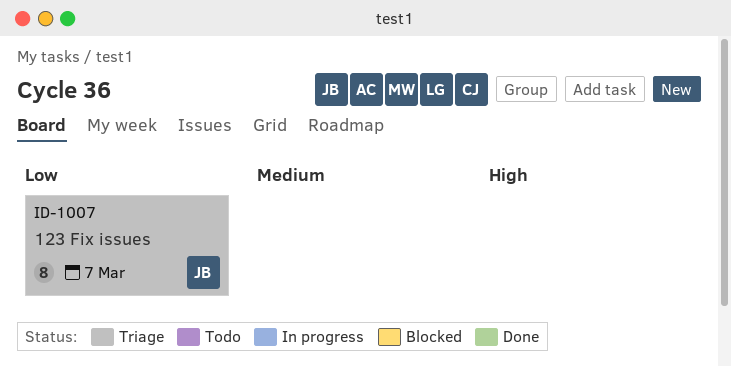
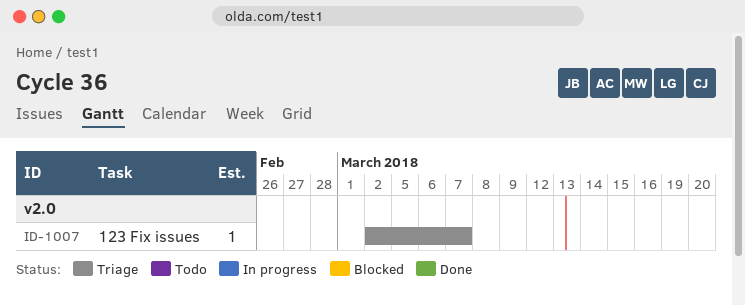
ID-1007, estimate: 8 -> 1

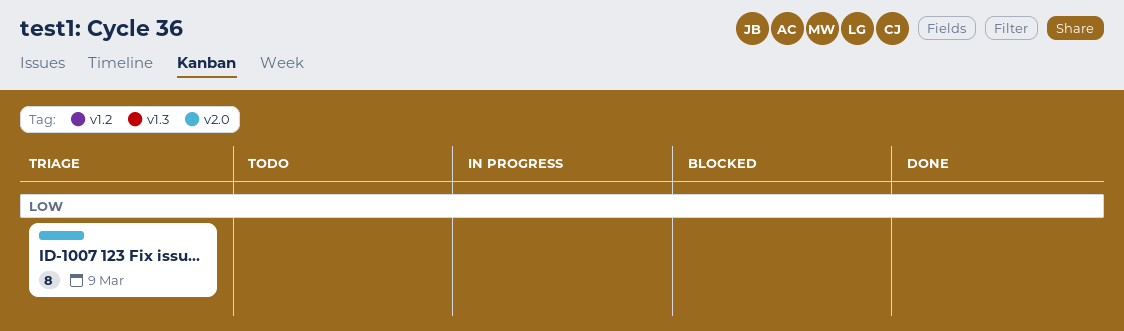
ID-1007, estimate: 1 -> 8
ID-1007, due: Mar 7 -> Mar 9

